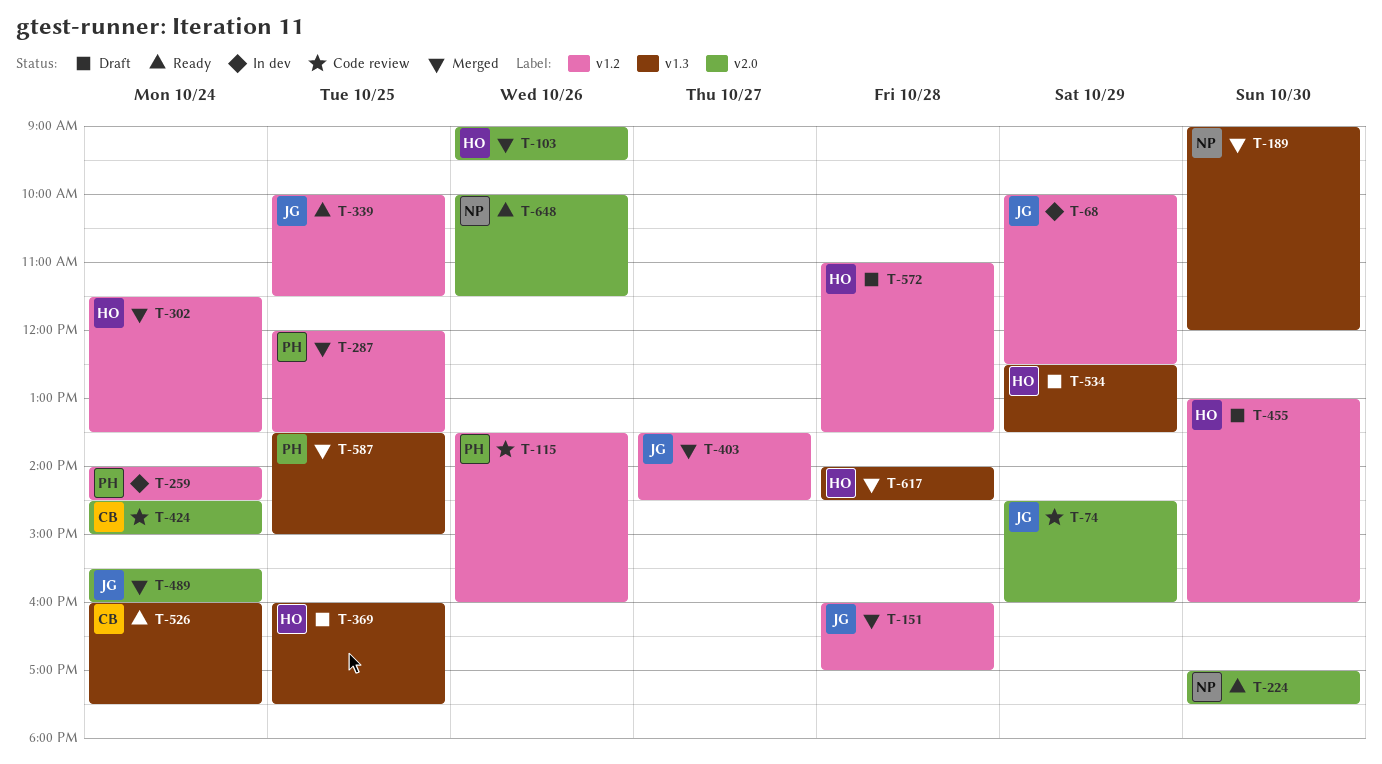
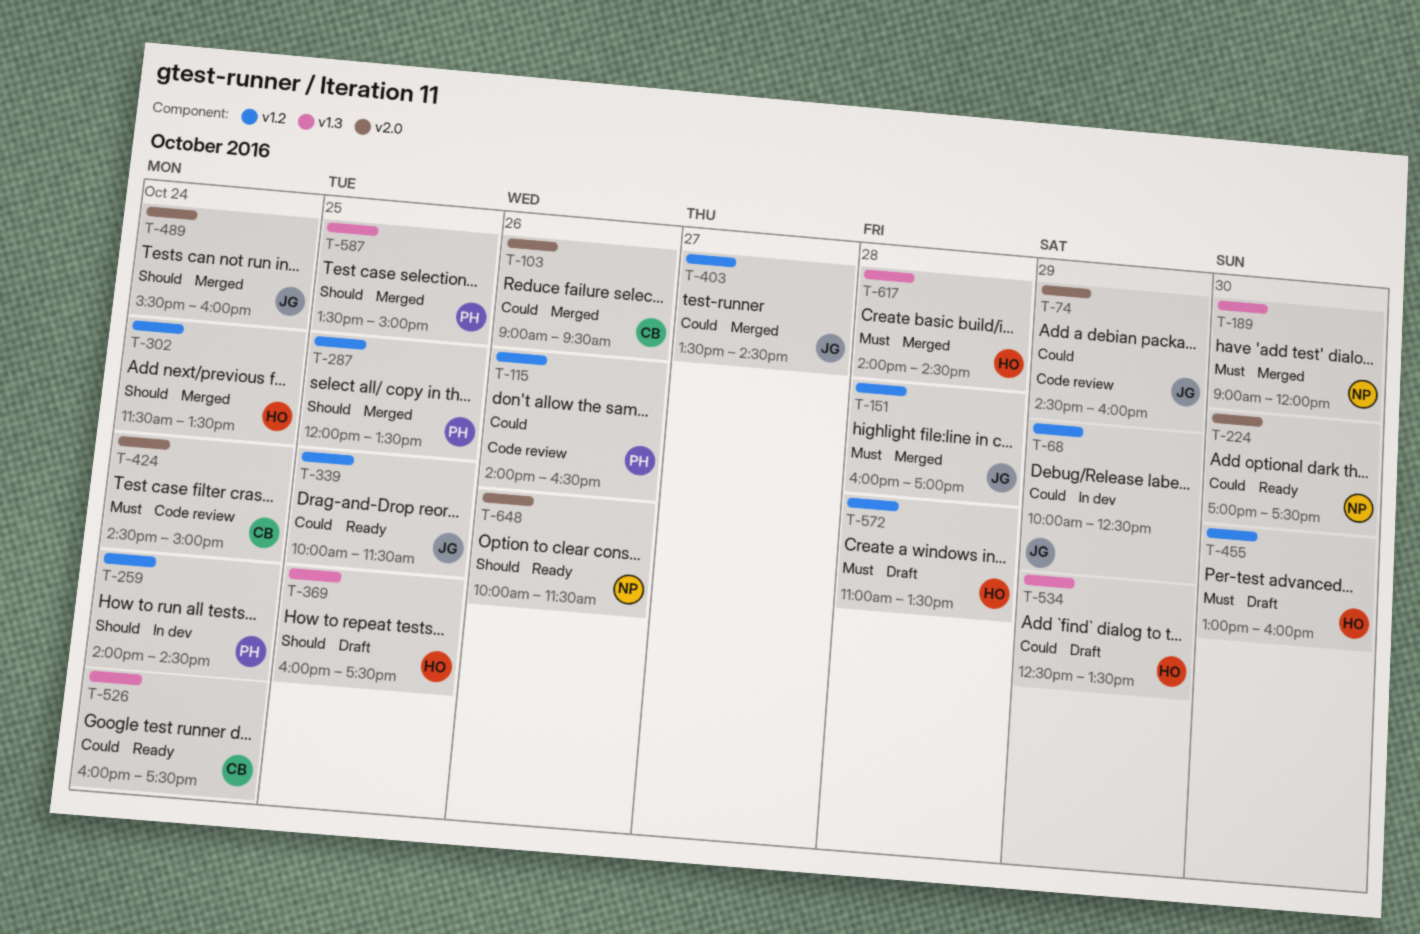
T-103, owner: HO -> CB
T-115, begins: 13:30 -> 14:00
T-115, ends: 16:00 -> 16:30

